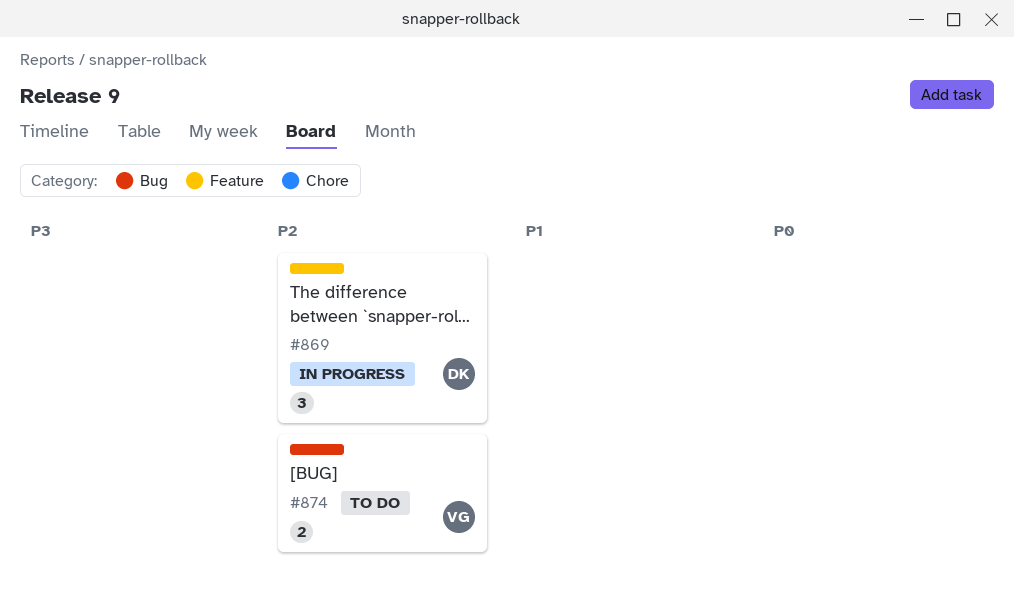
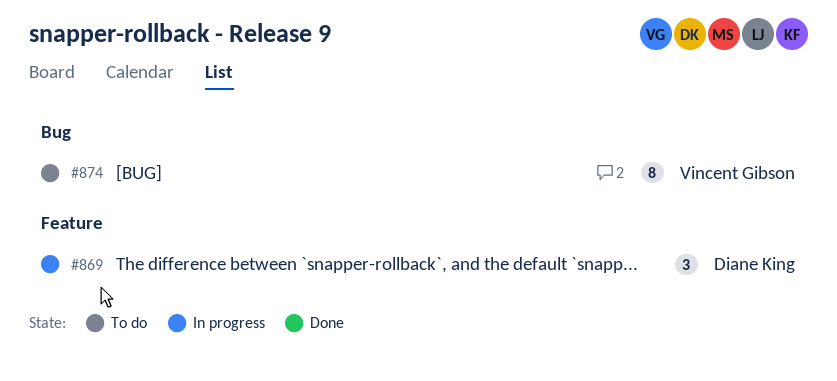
#874, estimate: 2 -> 8

